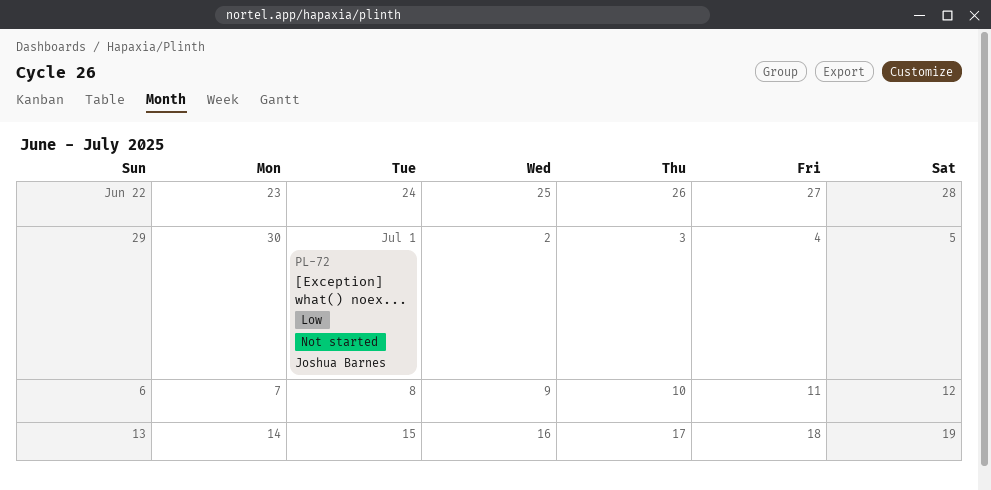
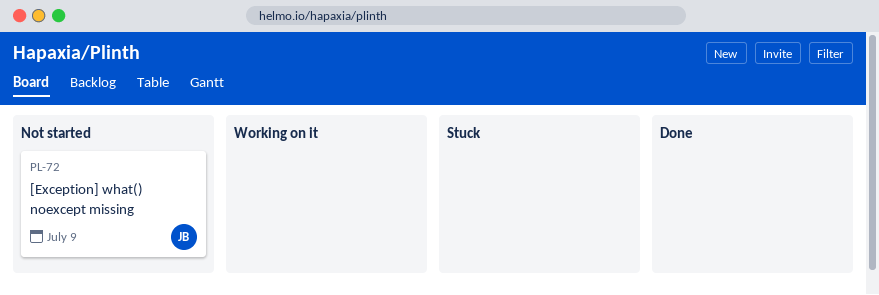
PL-72, due: Jul 1 -> Jul 9

